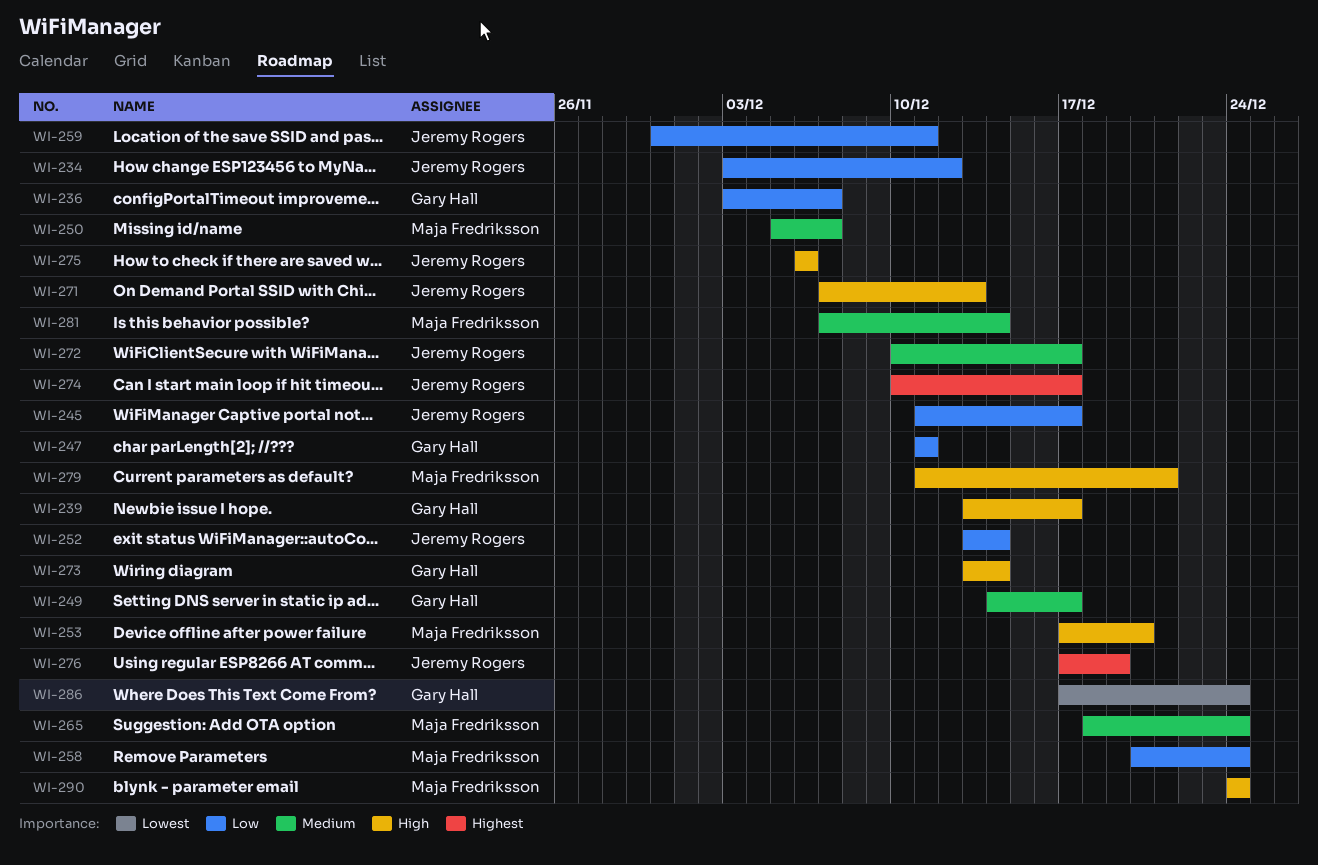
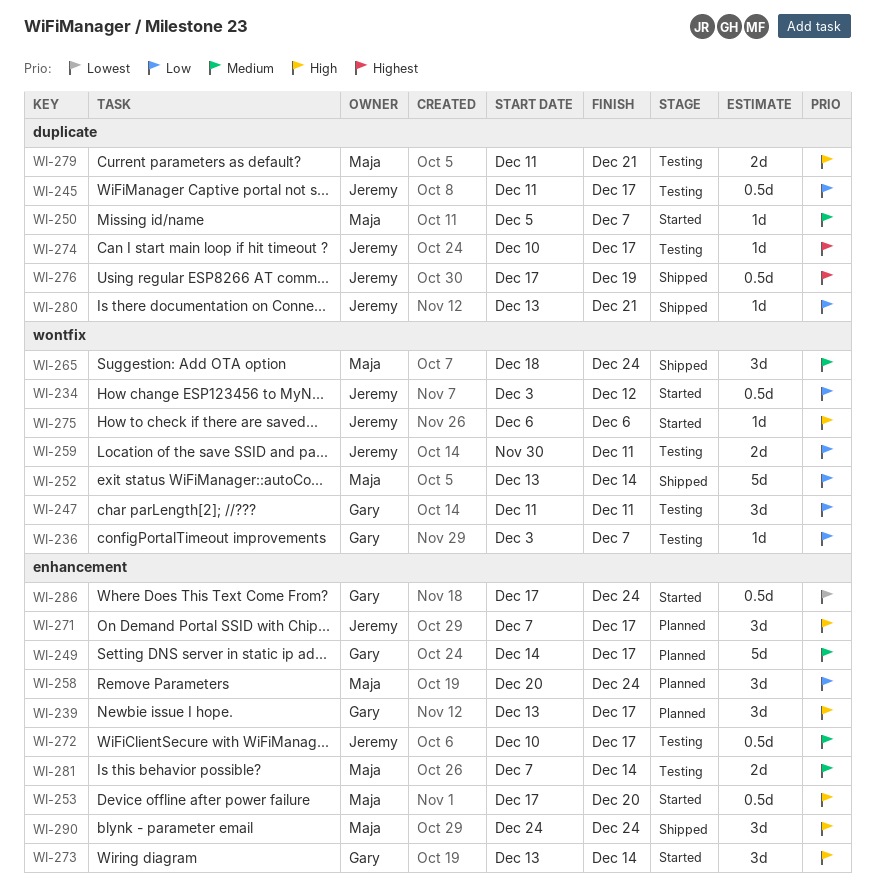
WI-252, owner: Jeremy Rogers -> Maja Fredriksson
WI-271, due: Dec 13 -> Dec 17
WI-280: none -> present

